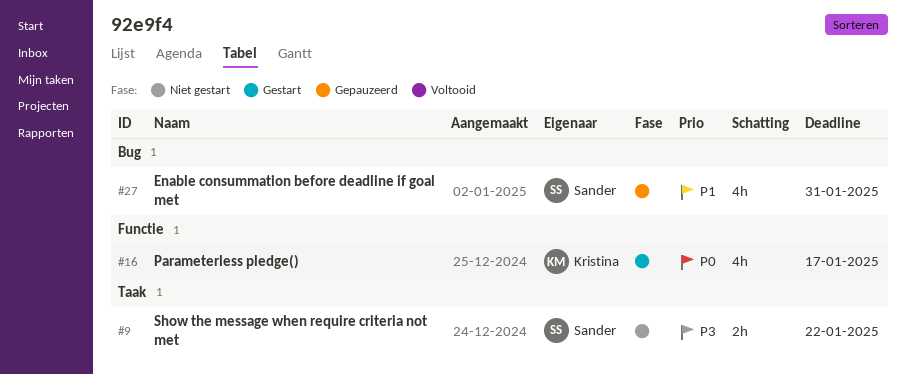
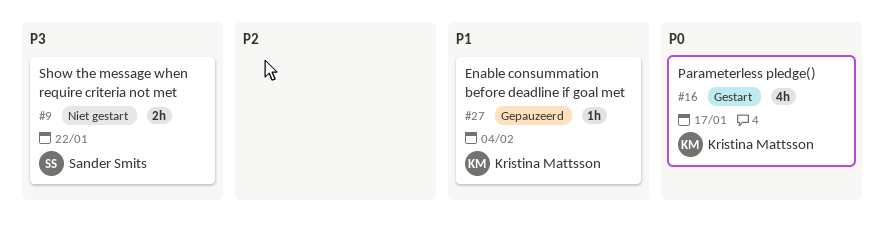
#27, owner: Sander Smits -> Kristina Mattsson
#27, estimate: 4h -> 1h
#27, due: Jan 31 -> Feb 4

